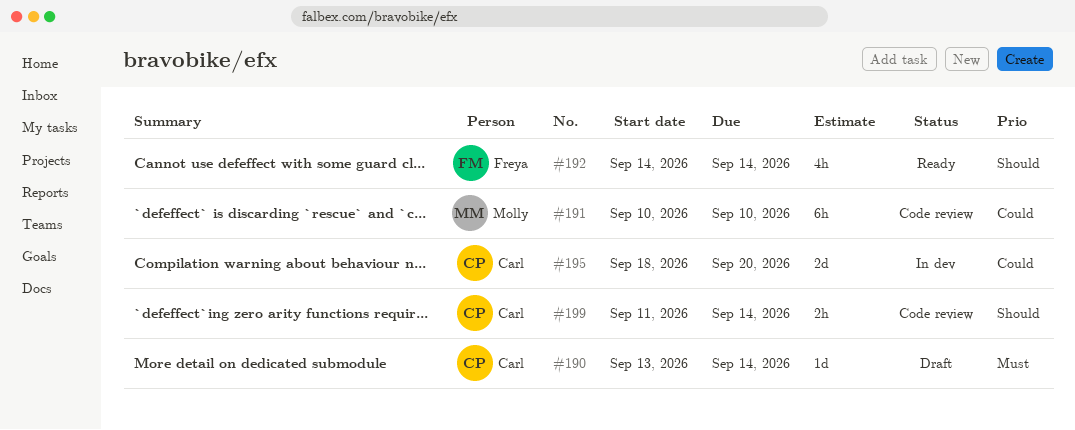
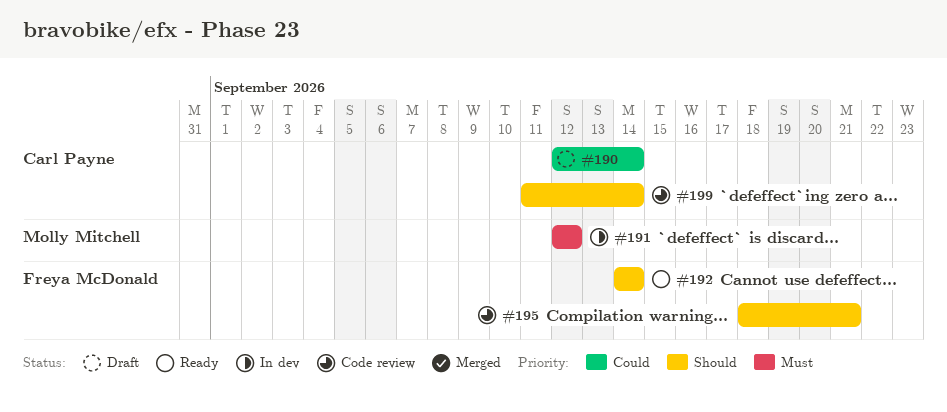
#190, priority: Must -> Could
#190, start: Sep 13 -> Sep 12
#191, status: Code review -> In dev
#191, priority: Could -> Must
#191, start: Sep 10 -> Sep 12
#191, due: Sep 10 -> Sep 12
#195, status: In dev -> Code review
#195, owner: Carl Payne -> Freya McDonald
#195, priority: Could -> Should
#195, due: Sep 20 -> Sep 21

